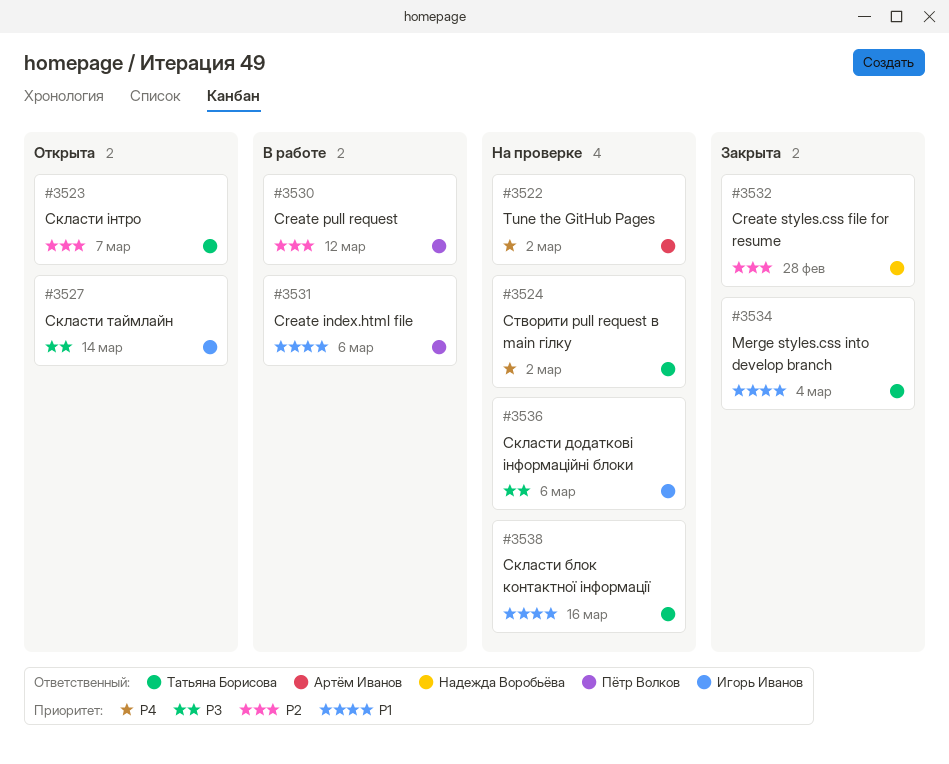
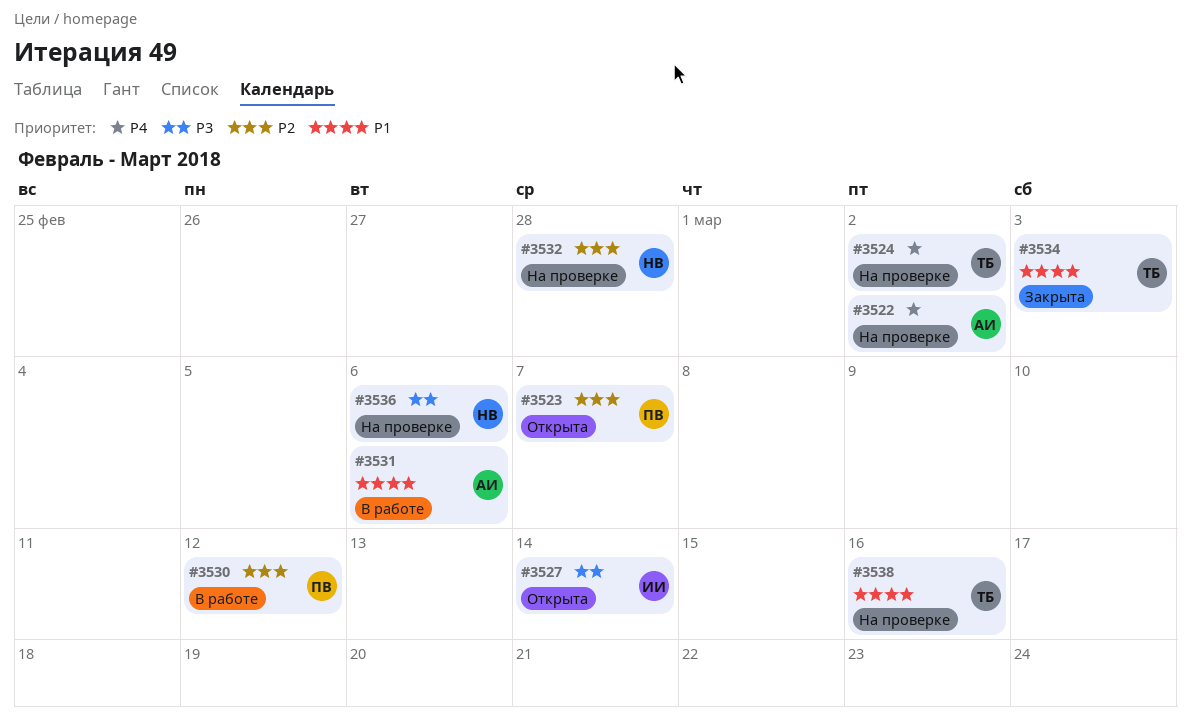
#3523, owner: Татьяна Борисова -> Пётр Волков
#3531, owner: Пётр Волков -> Артём Иванов
#3532, status: Закрыта -> На проверке
#3534, due: Mar 4 -> Mar 3
#3536, owner: Игорь Иванов -> Надежда Воробьёва

